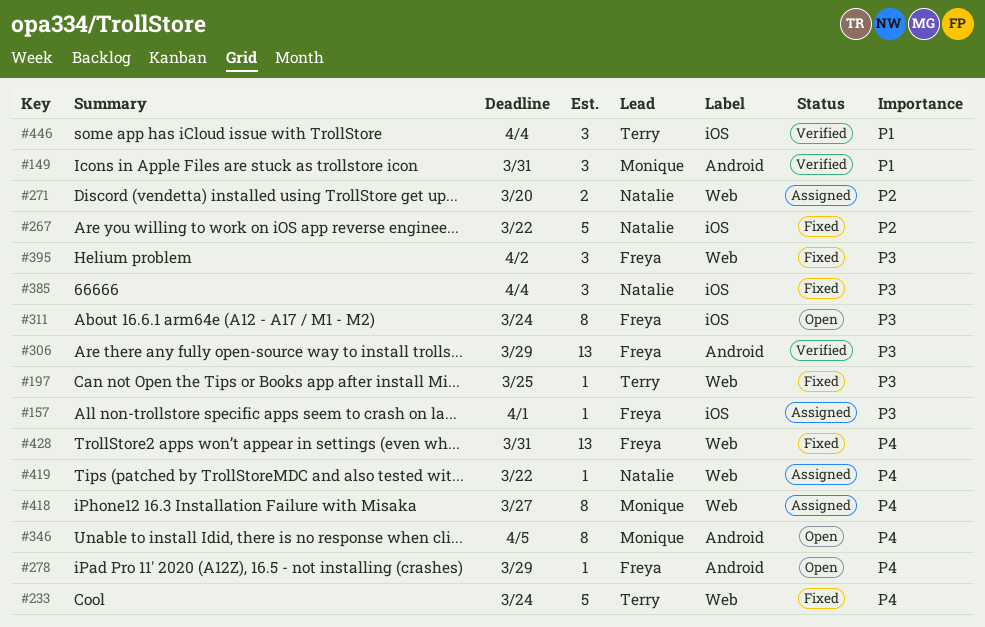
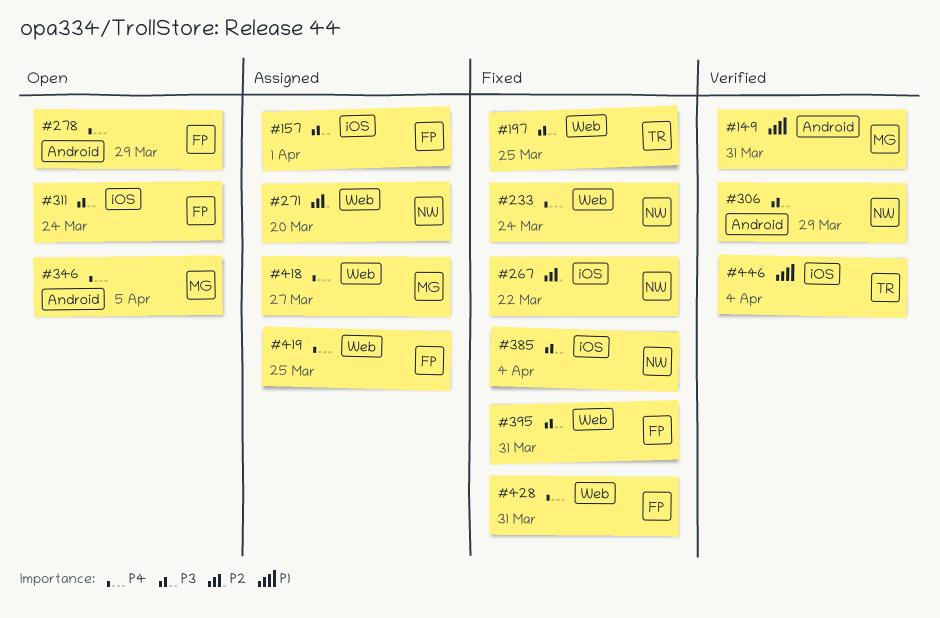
#233, owner: Terry -> Natalie
#306, owner: Freya -> Natalie
#395, due: Apr 2 -> Mar 31
#419, owner: Natalie -> Freya
#419, due: Mar 22 -> Mar 25

